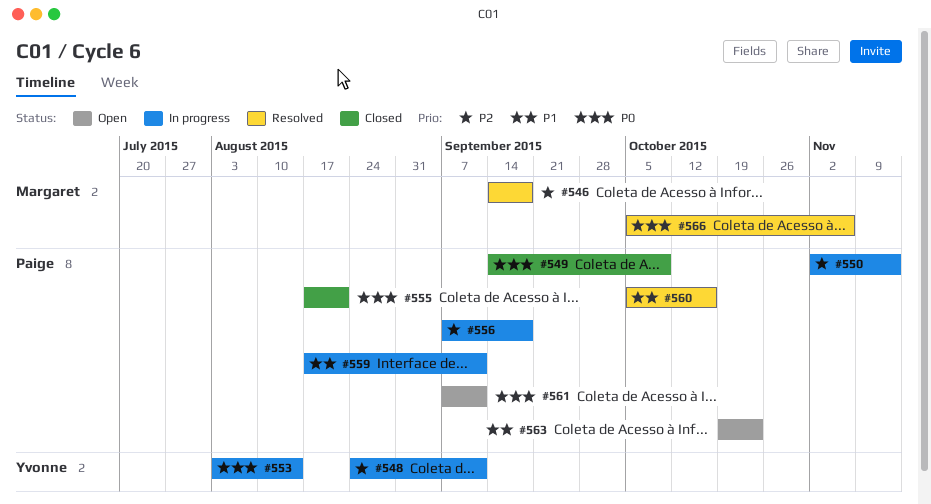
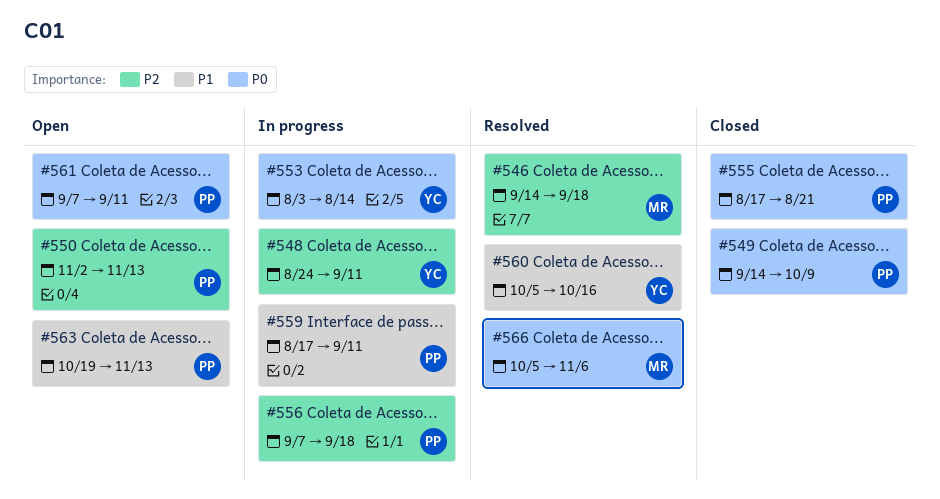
#550, status: In progress -> Open
#560, owner: Paige -> Yvonne
#563, due: Oct 23 -> Nov 13

